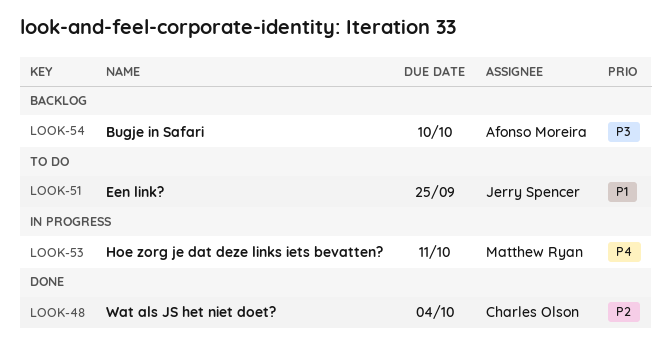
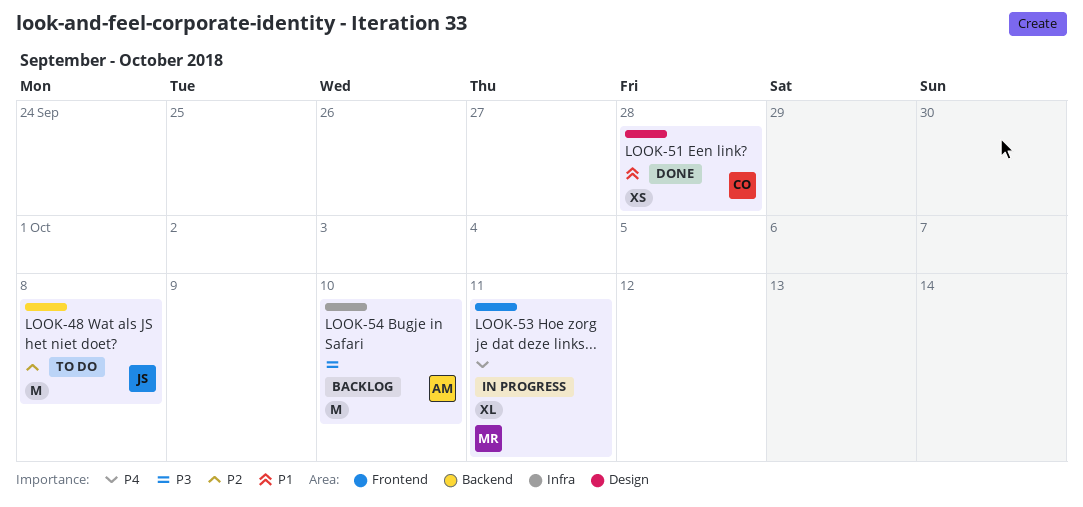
LOOK-48, status: Done -> To do
LOOK-48, owner: Charles Olson -> Jerry Spencer
LOOK-48, due: Oct 4 -> Oct 8
LOOK-51, status: To do -> Done
LOOK-51, owner: Jerry Spencer -> Charles Olson
LOOK-51, due: Sep 25 -> Sep 28

